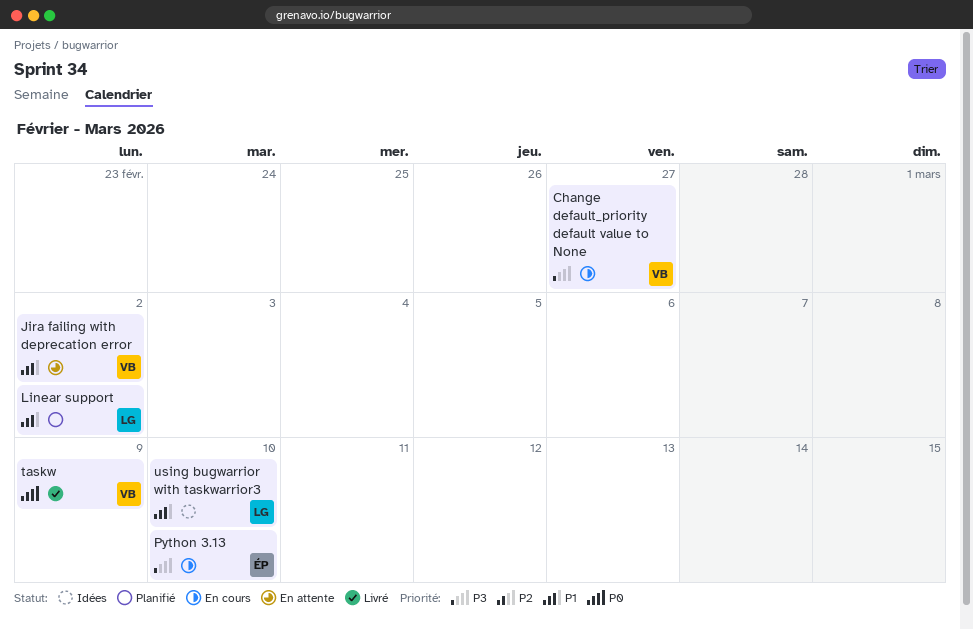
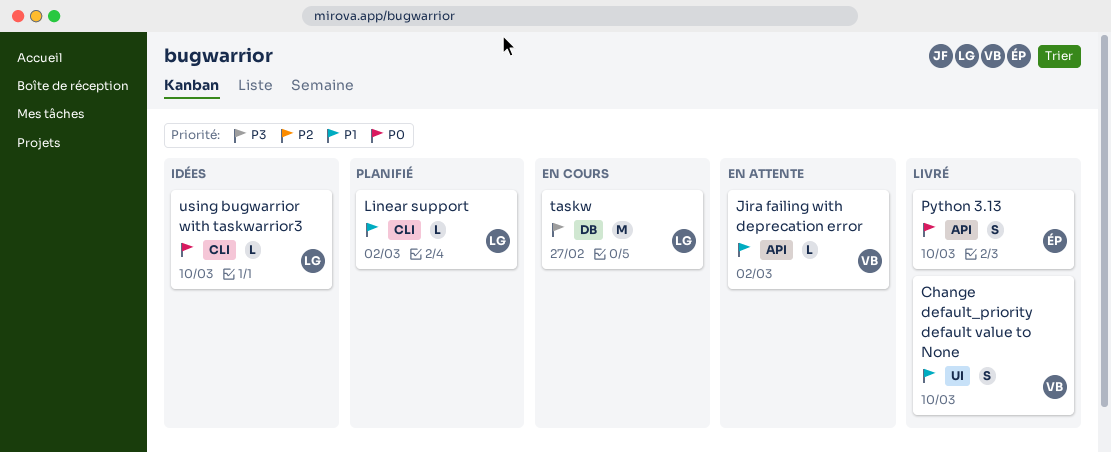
Change default_priority default value to None, status: En cours -> Livré
Change default_priority default value to None, priority: P3 -> P1
Change default_priority default value to None, due: Feb 27 -> Mar 10
Python 3.13, status: En cours -> Livré
Python 3.13, priority: P3 -> P0
taskw, status: Livré -> En cours
taskw, owner: VB -> LG
taskw, priority: P0 -> P3
taskw, due: Mar 9 -> Feb 27
using bugwarrior with taskwarrior3, priority: P1 -> P0

